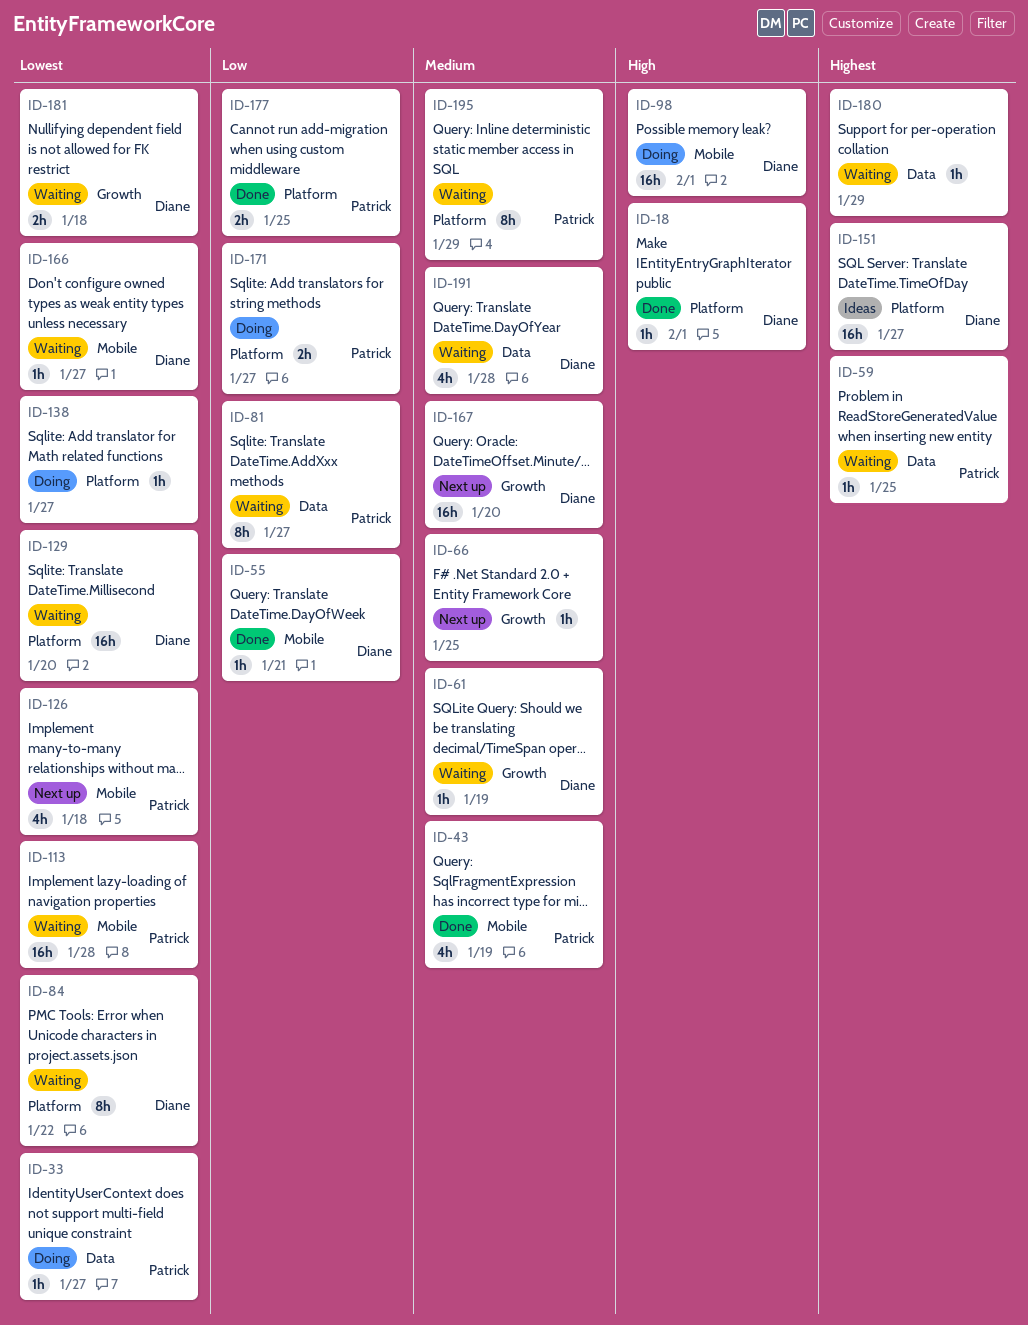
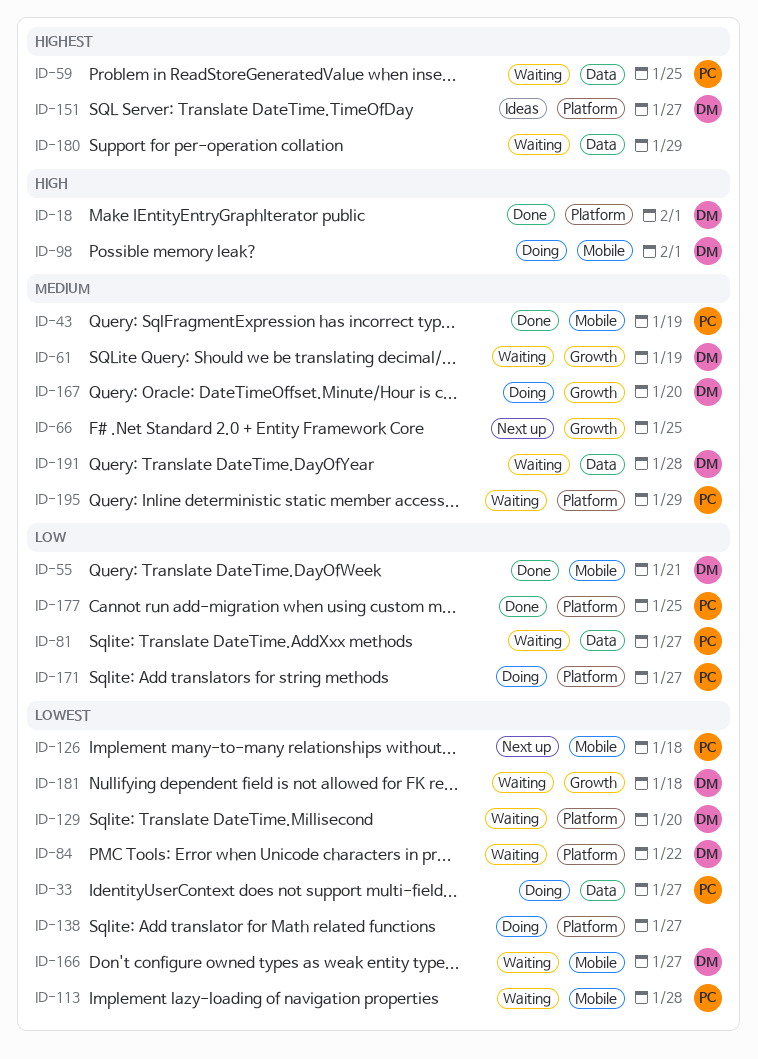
ID-167, status: Next up -> Doing

